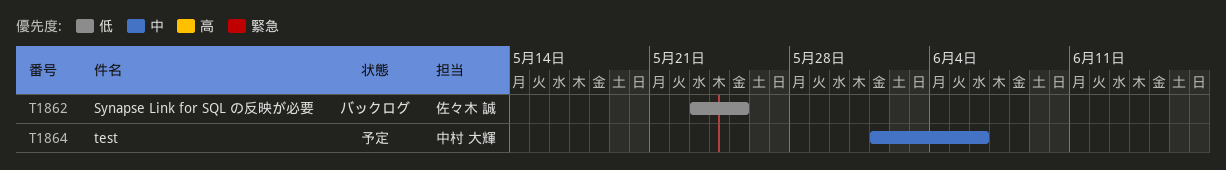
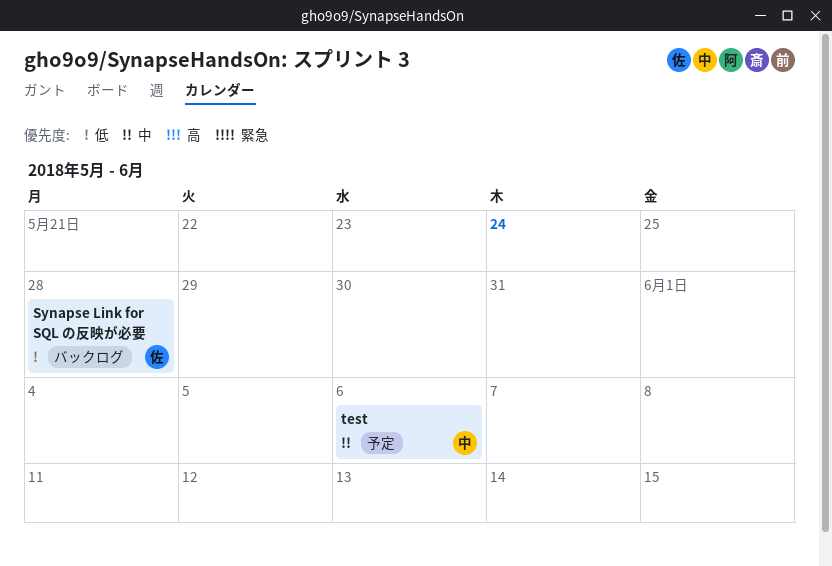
Synapse Link for SQL の反映が必要, due: May 25 -> May 28

